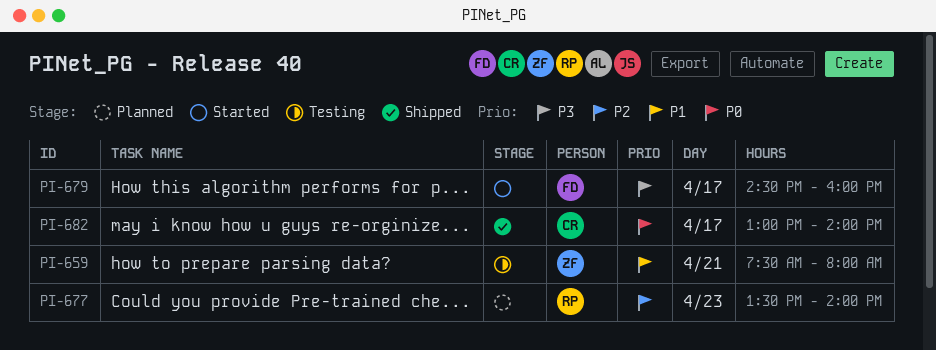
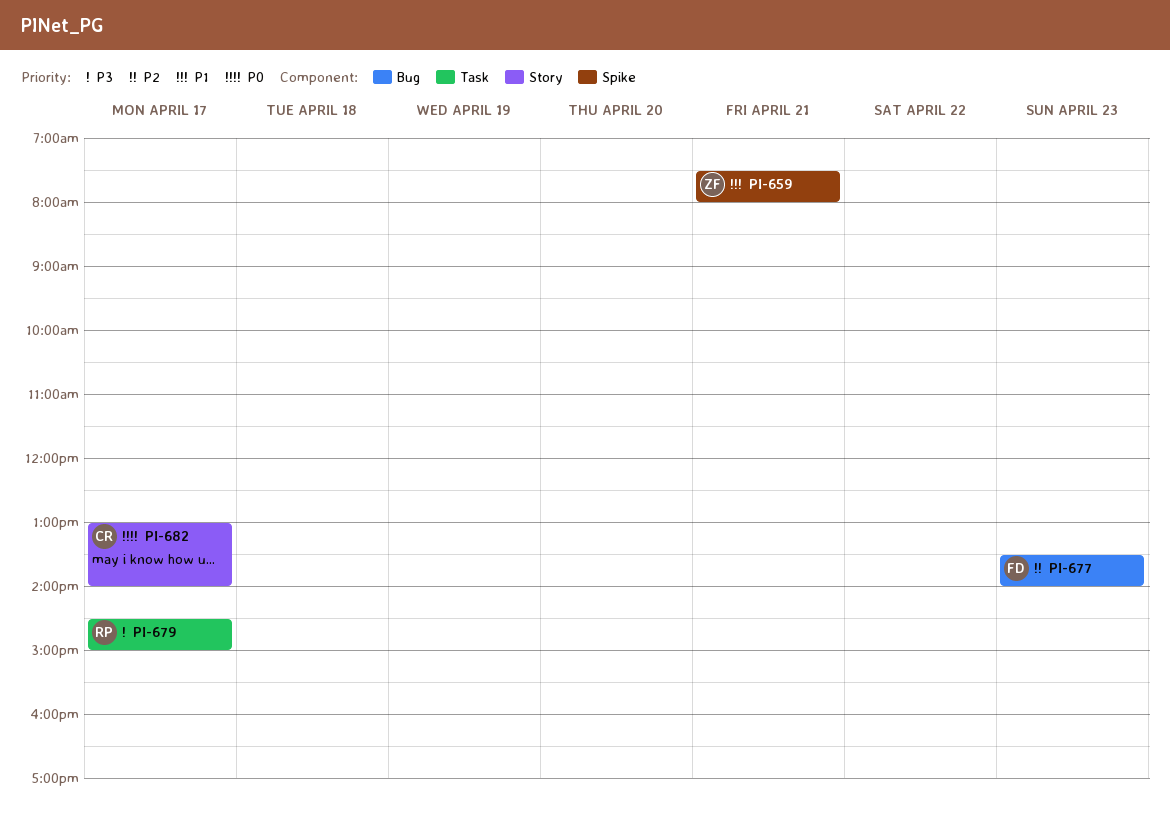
PI-677, owner: RP -> FD
PI-679, owner: FD -> RP
PI-679, ends: 16:00 -> 15:00

